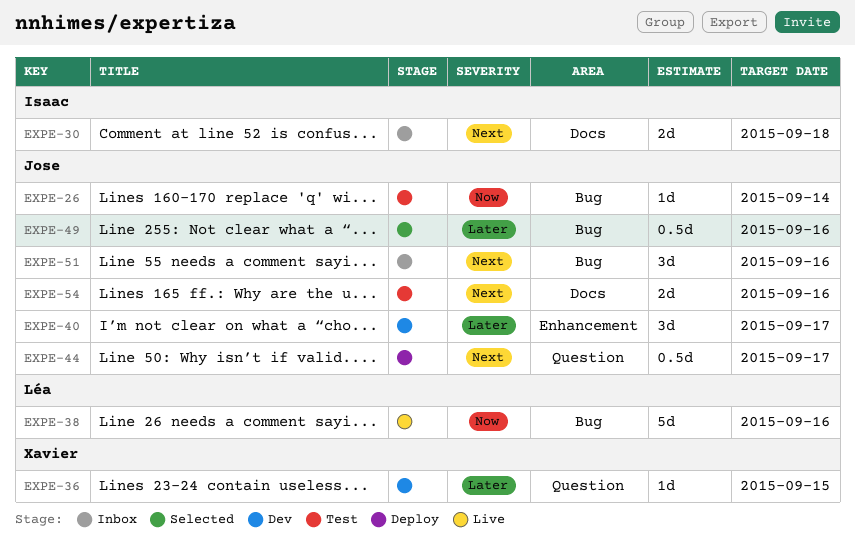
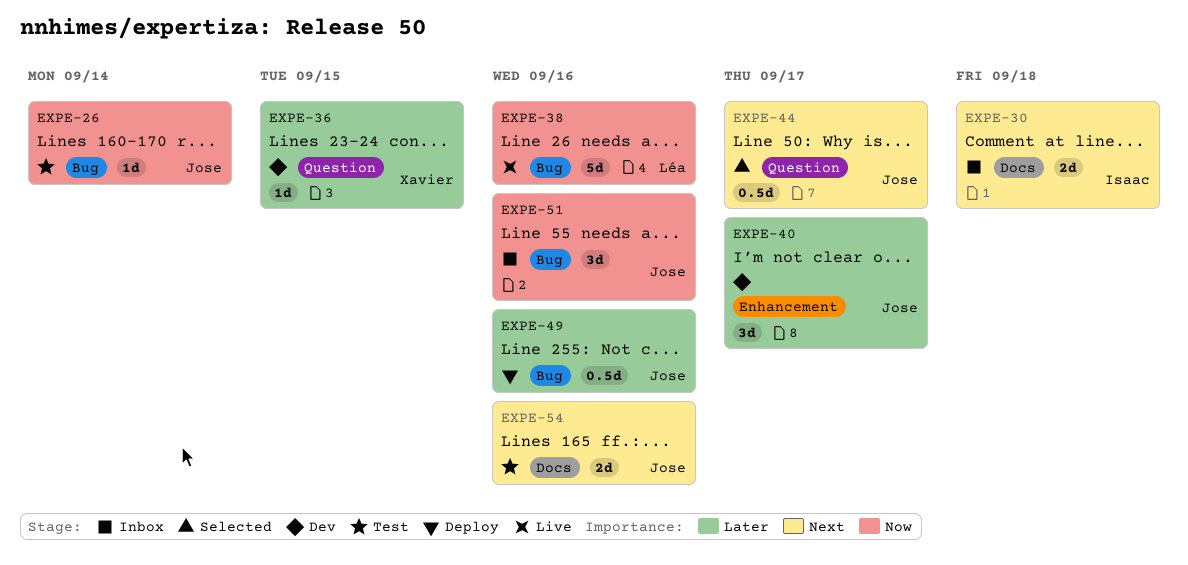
EXPE-44, status: Deploy -> Selected
EXPE-49, status: Selected -> Deploy
EXPE-51, priority: Next -> Now

